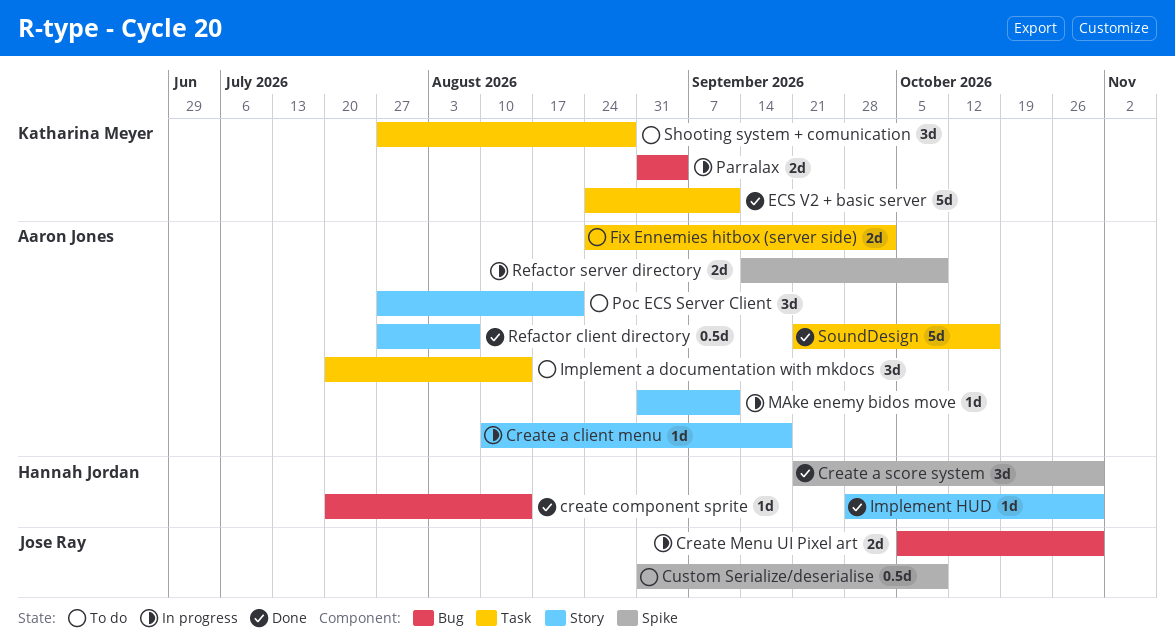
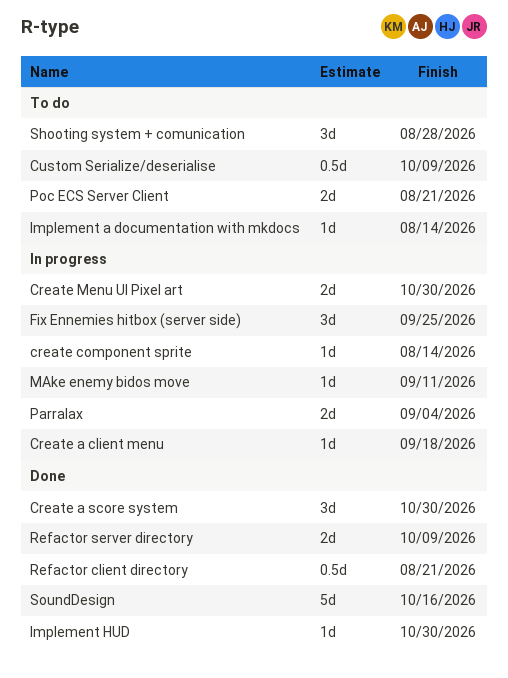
create component sprite, status: Done -> In progress
ECS V2 + basic server: present -> none
Fix Ennemies hitbox (server side), status: To do -> In progress
Fix Ennemies hitbox (server side), estimate: 2d -> 3d
Fix Ennemies hitbox (server side), due: Oct 2 -> Sep 25
Implement a documentation with mkdocs, estimate: 3d -> 1d
Poc ECS Server Client, estimate: 3d -> 2d
Refactor client directory, due: Aug 7 -> Aug 21
Refactor server directory, status: In progress -> Done

